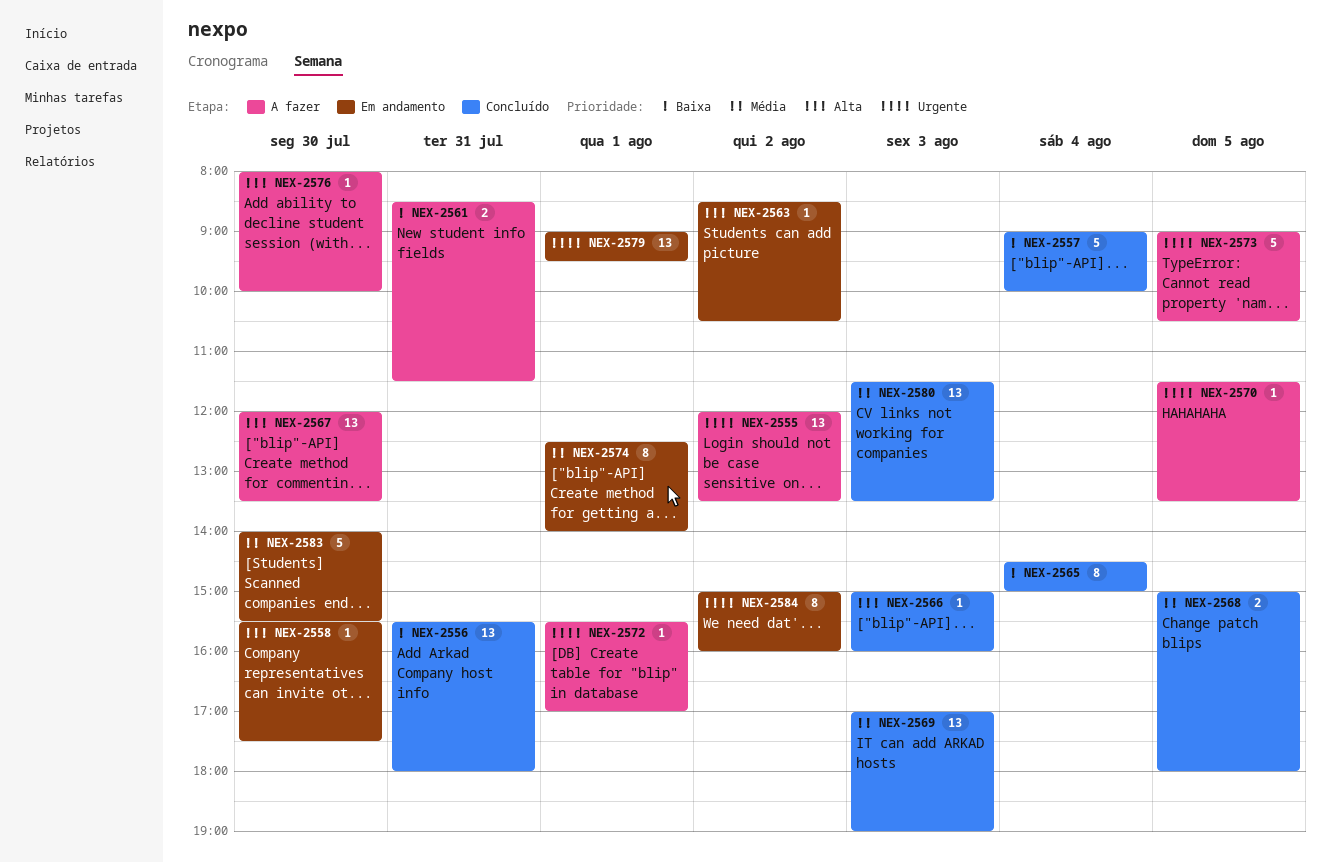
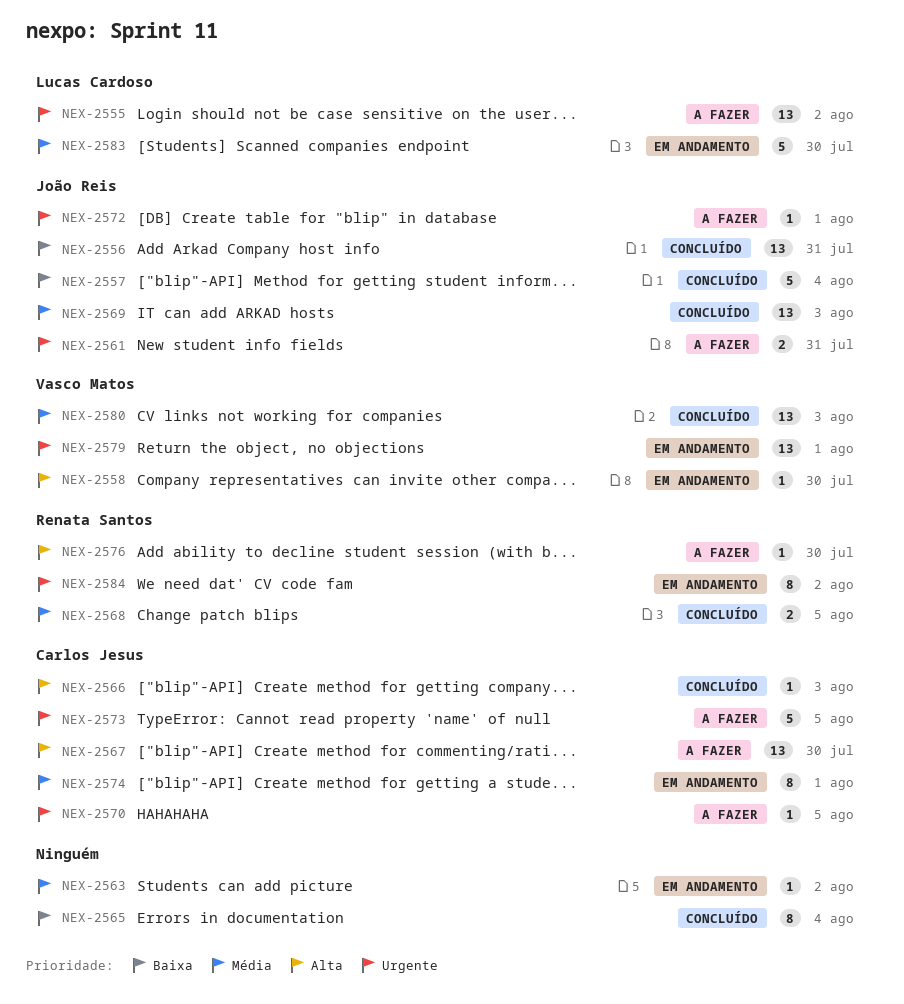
NEX-2561, priority: Baixa -> Urgente
NEX-2563, priority: Alta -> Média

